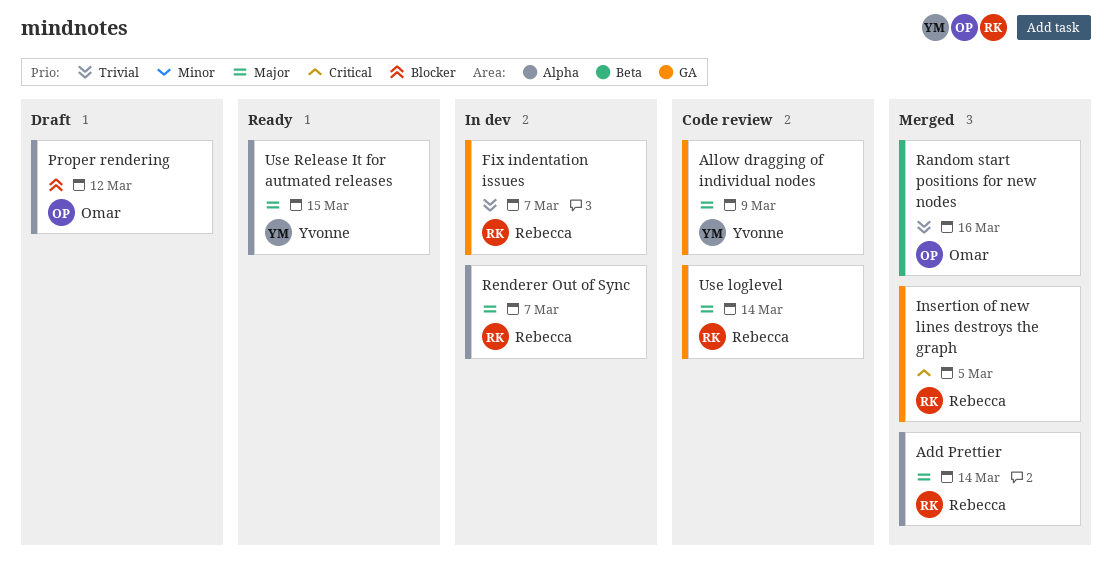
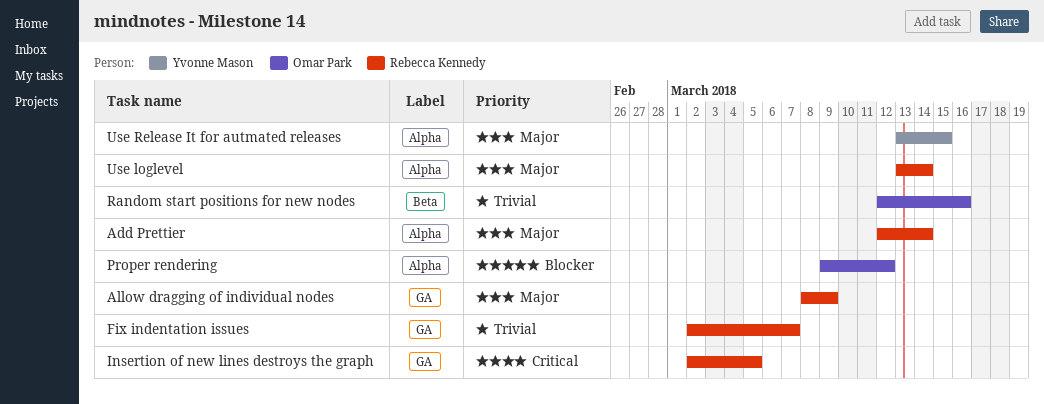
Allow dragging of individual nodes, owner: Yvonne Mason -> Rebecca Kennedy
Renderer Out of Sync: present -> none
Use loglevel, label: GA -> Alpha

